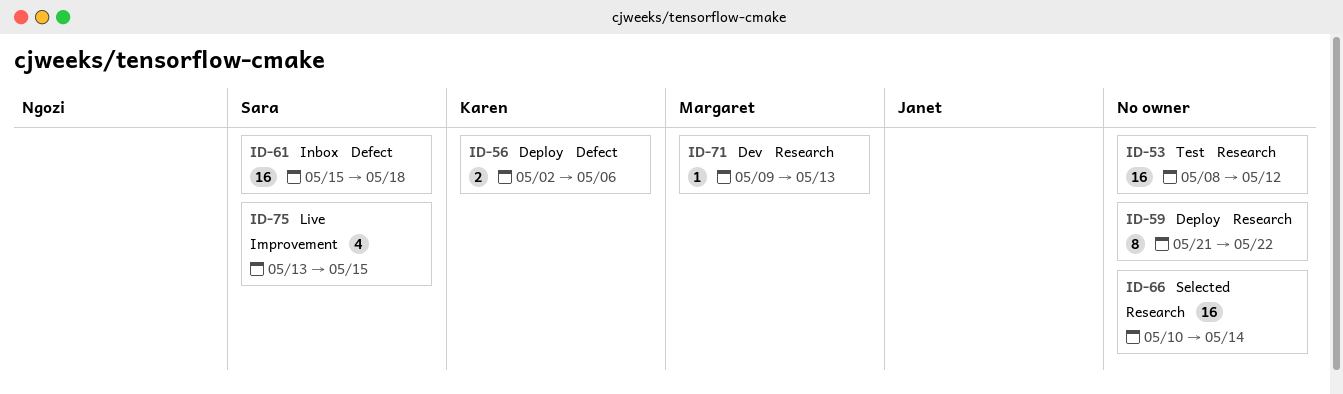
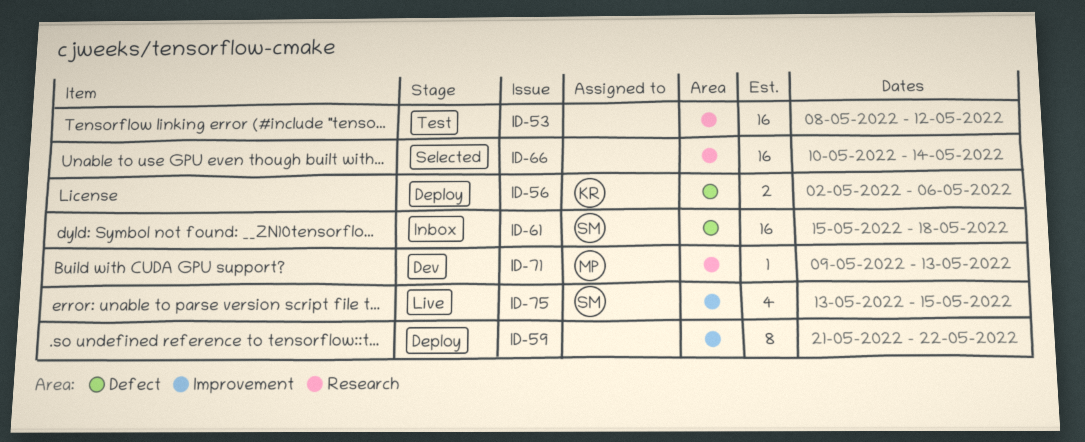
ID-59, label: Research -> Improvement

